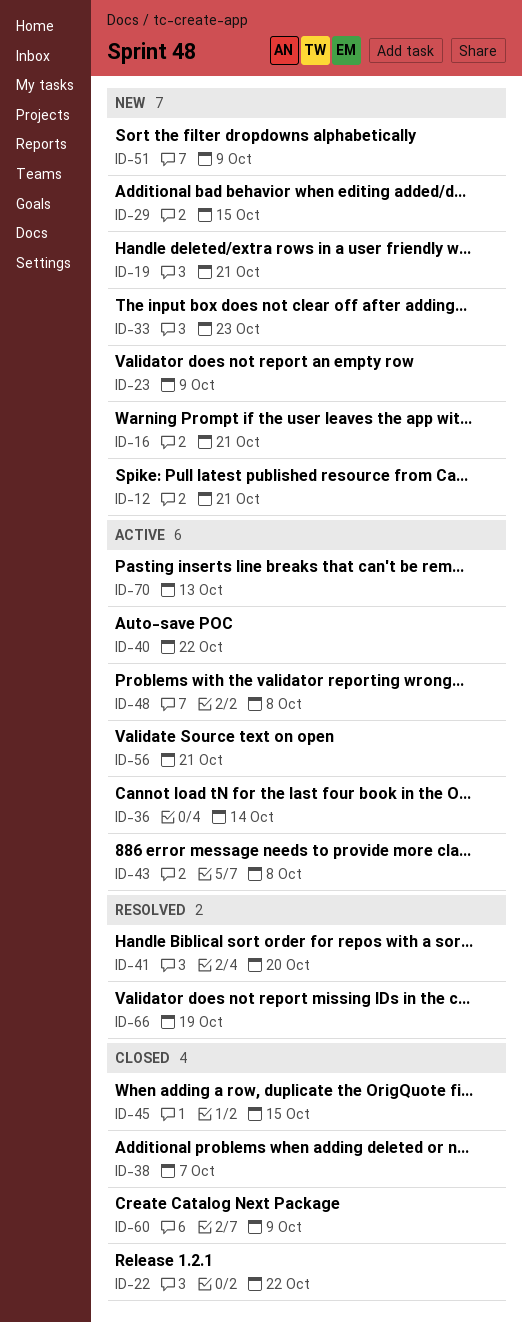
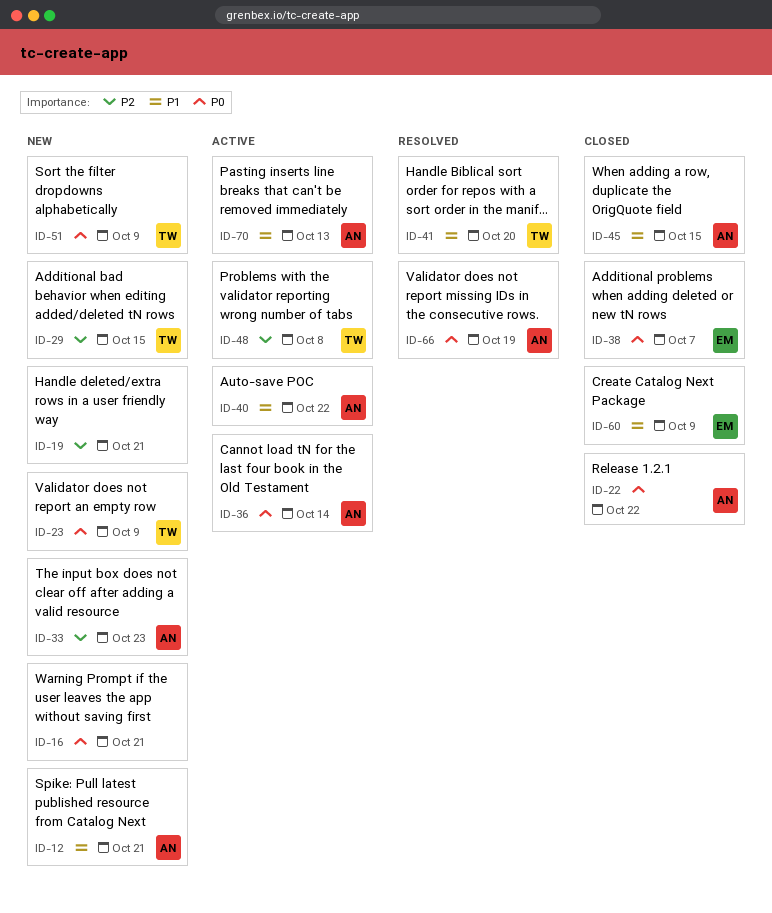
ID-43: present -> none
ID-56: present -> none

